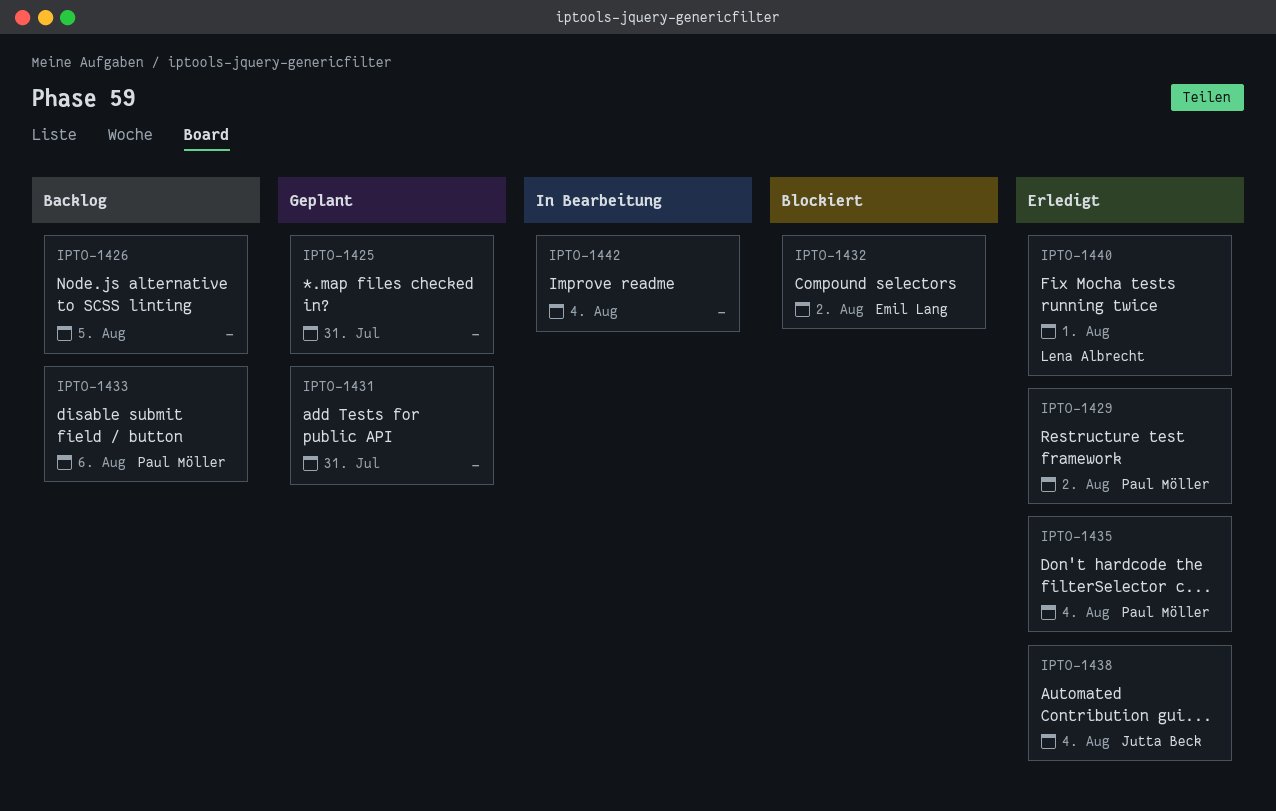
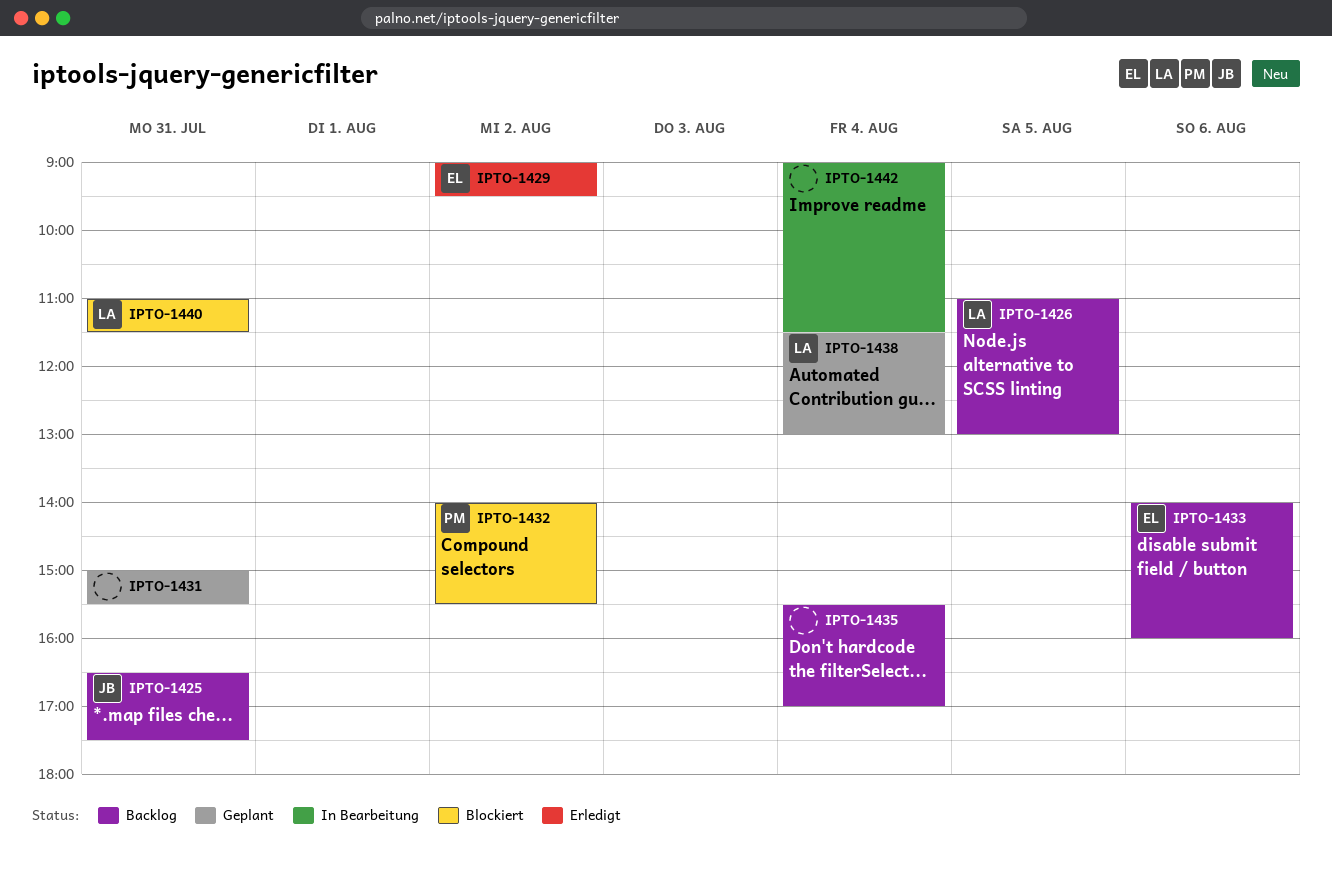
IPTO-1425, status: Geplant -> Backlog
IPTO-1425, owner: none -> Jutta Beck
IPTO-1426, owner: none -> Lena Albrecht
IPTO-1429, owner: Paul Möller -> Emil Lang
IPTO-1432, owner: Emil Lang -> Paul Möller
IPTO-1433, owner: Paul Möller -> Emil Lang
IPTO-1435, status: Erledigt -> Backlog
IPTO-1435, owner: Paul Möller -> none
IPTO-1438, status: Erledigt -> Geplant
IPTO-1438, owner: Jutta Beck -> Lena Albrecht
IPTO-1440, status: Erledigt -> Blockiert
IPTO-1440, day: Aug 1 -> Jul 31

